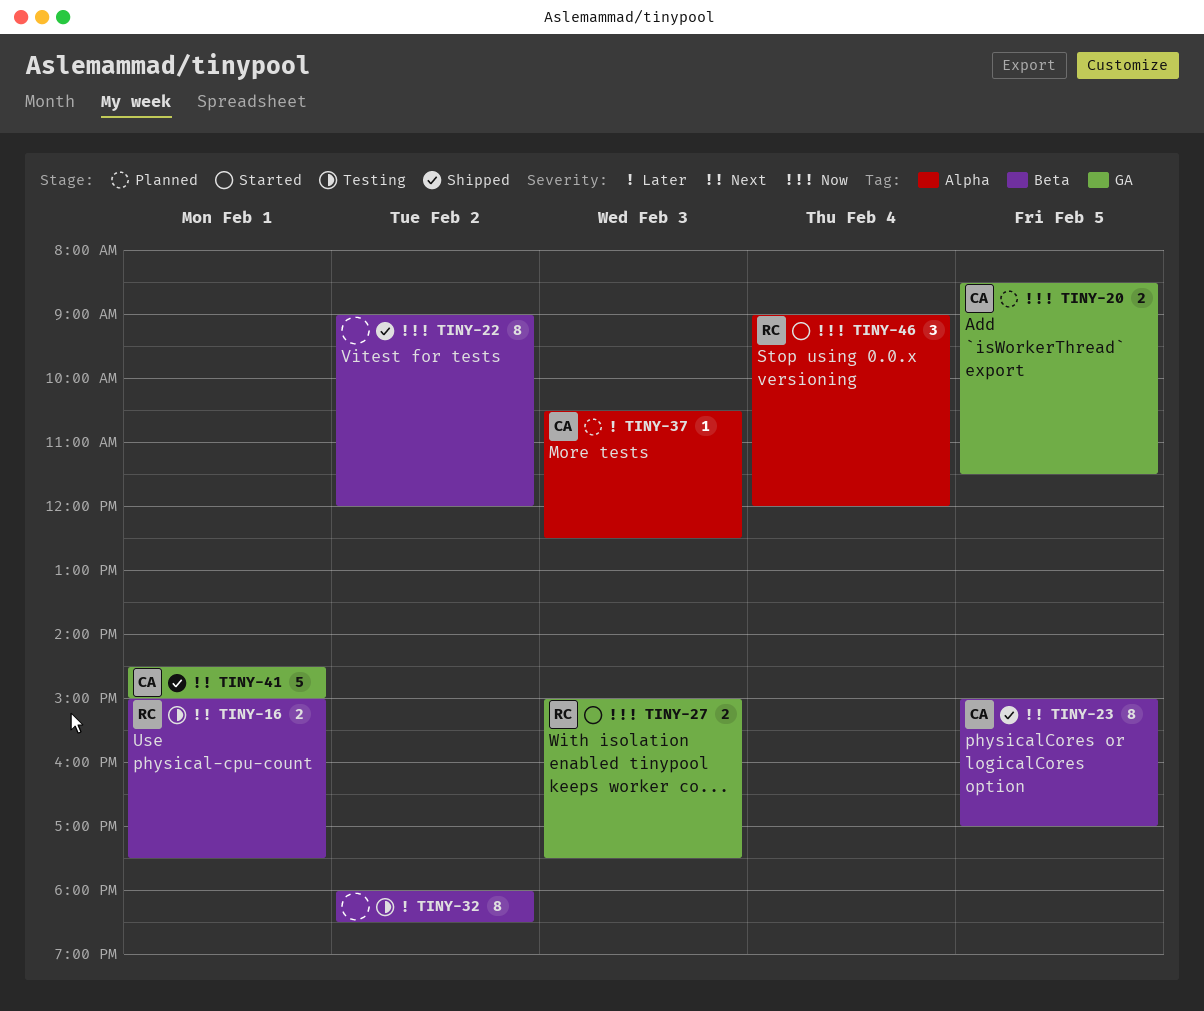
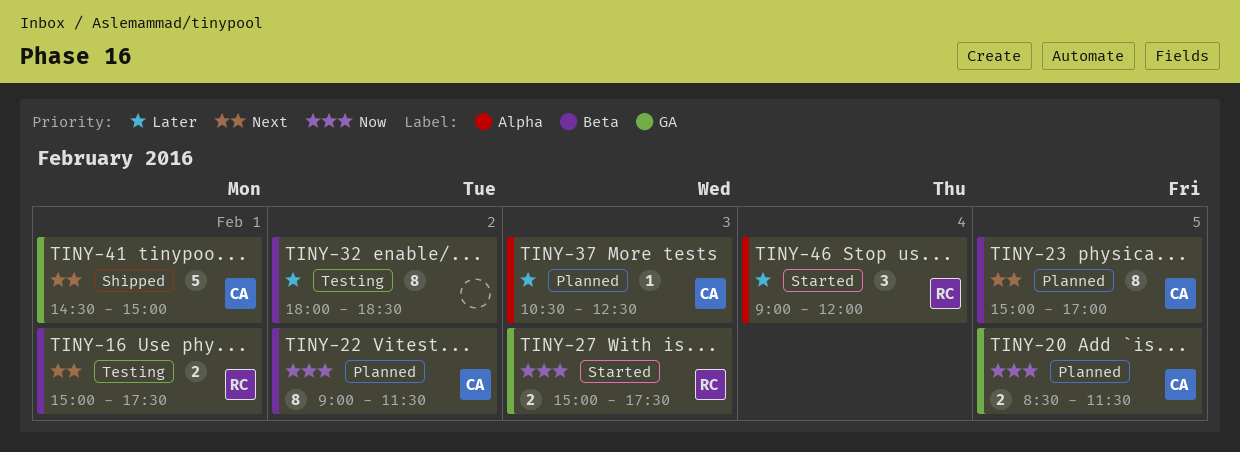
TINY-22, status: Shipped -> Planned
TINY-22, owner: none -> CA
TINY-22, ends: 12:00 -> 11:30
TINY-23, status: Shipped -> Planned
TINY-46, priority: Now -> Later

